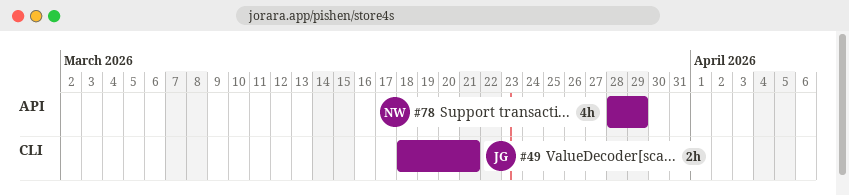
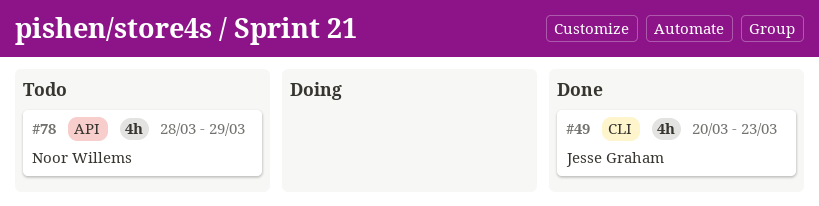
#49, estimate: 2h -> 4h
#49, start: Mar 18 -> Mar 20
#49, due: Mar 21 -> Mar 23

